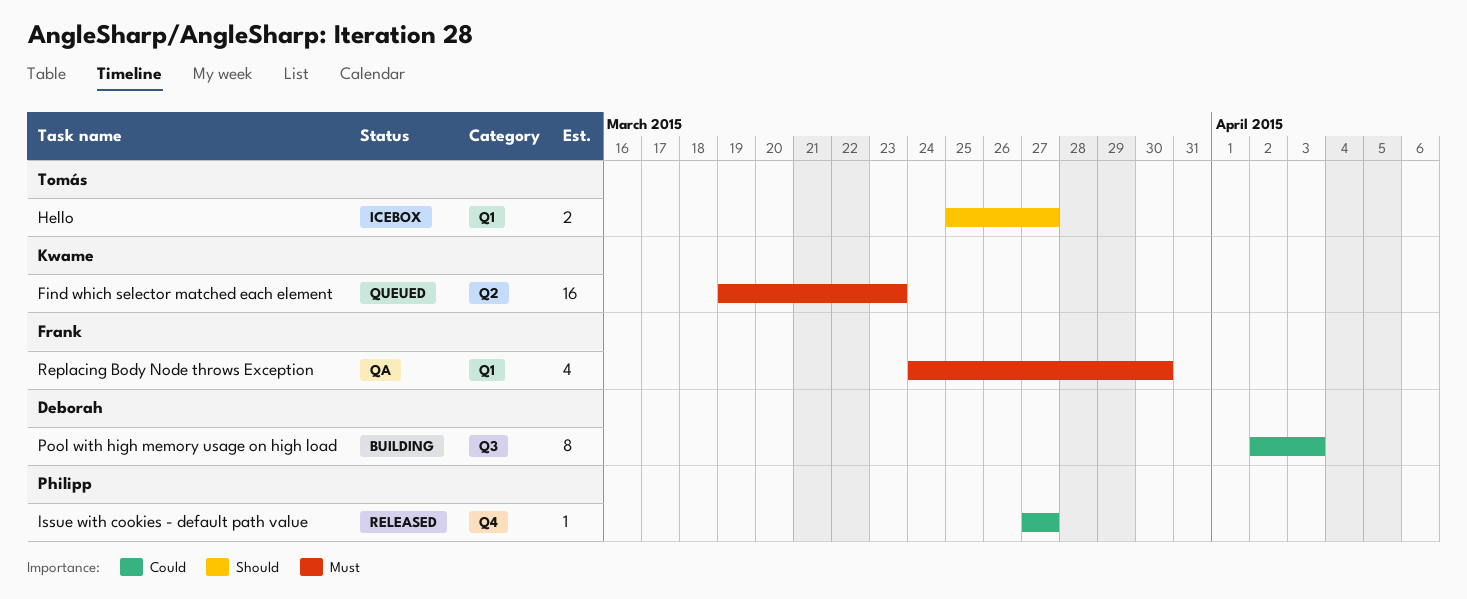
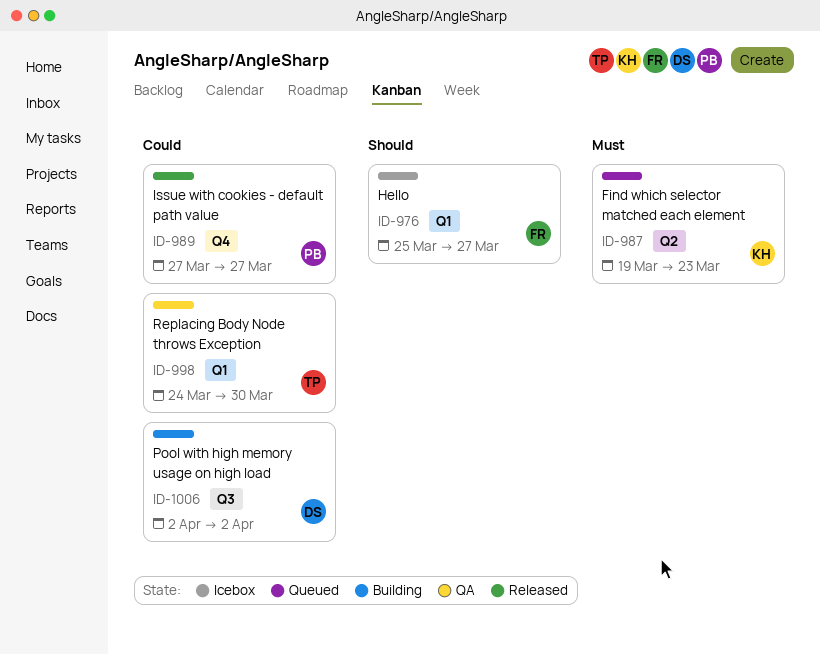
Hello, owner: Tomás -> Frank
Pool with high memory usage on high load, due: Apr 3 -> Apr 2
Replacing Body Node throws Exception, owner: Frank -> Tomás
Replacing Body Node throws Exception, priority: Must -> Could

